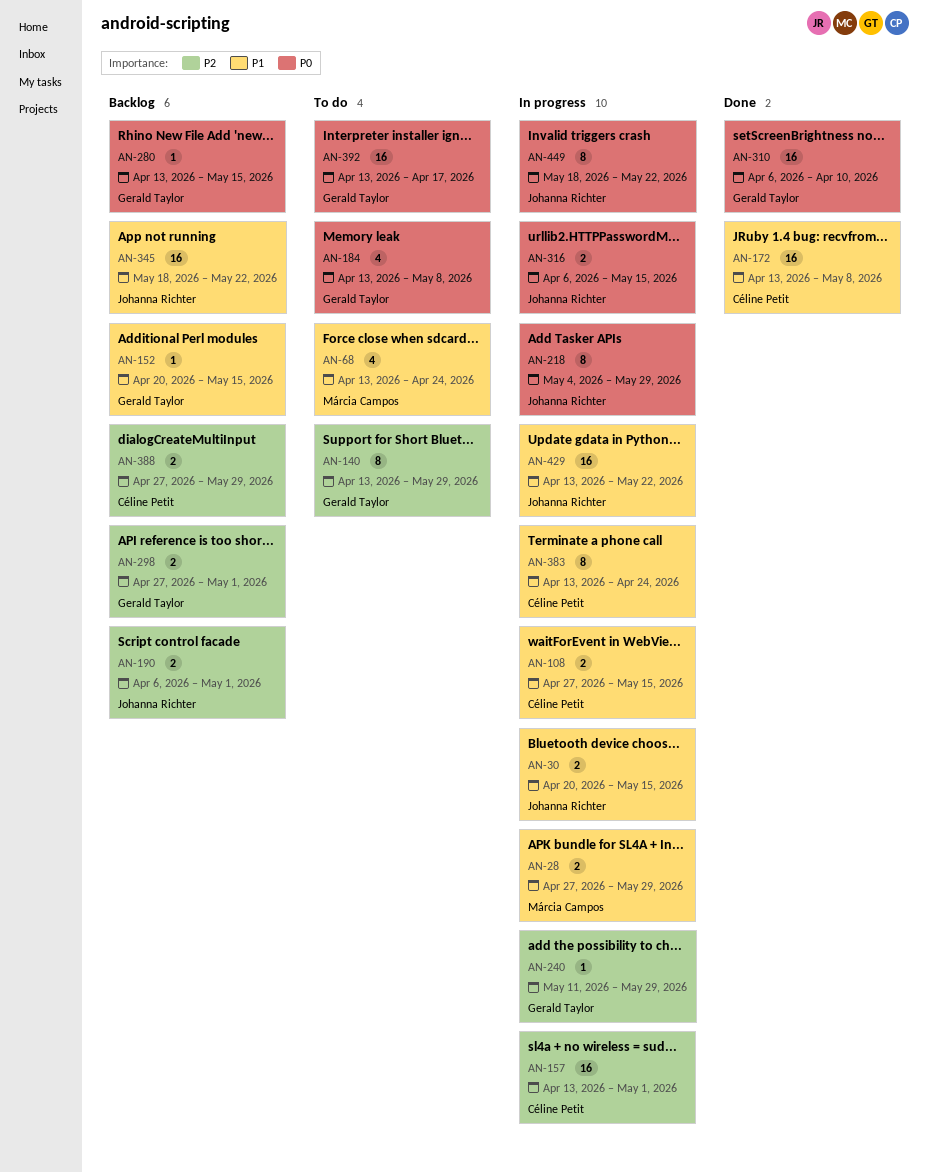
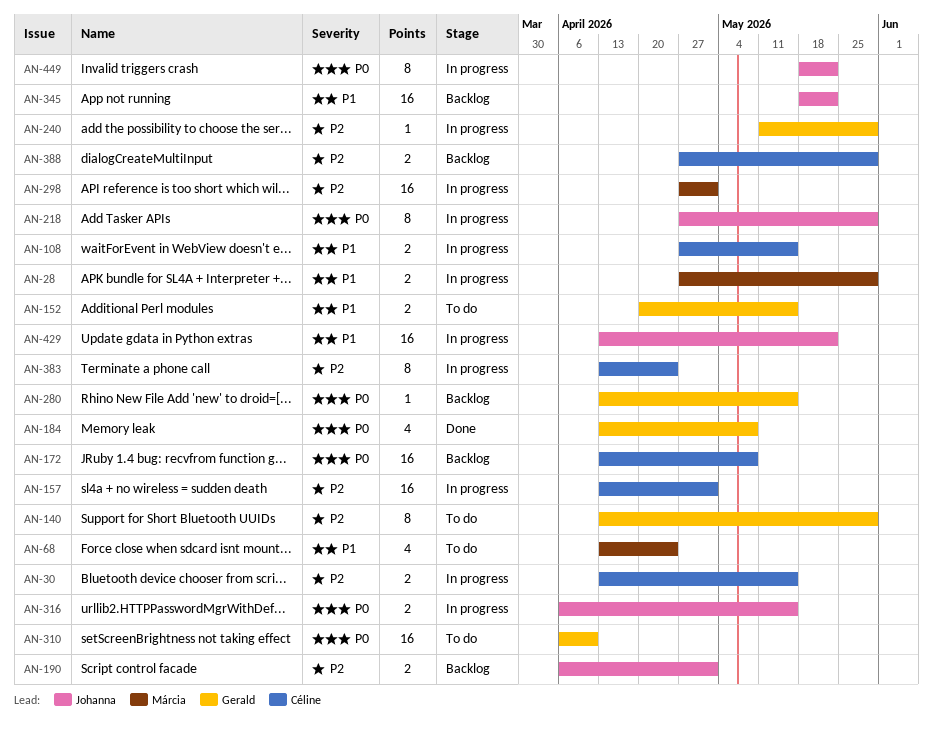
AN-30, owner: Johanna Richter -> Céline Petit
AN-30, priority: P1 -> P2
AN-30, start: Apr 20 -> Apr 13
AN-152, status: Backlog -> To do
AN-152, estimate: 1 -> 2
AN-172, status: Done -> Backlog
AN-172, priority: P1 -> P0
AN-184, status: To do -> Done
AN-218, start: May 4 -> Apr 27
AN-298, status: Backlog -> In progress
AN-298, owner: Gerald Taylor -> Márcia Campos
AN-298, estimate: 2 -> 16
AN-310, status: Done -> To do
AN-383, priority: P1 -> P2
AN-392: present -> none

